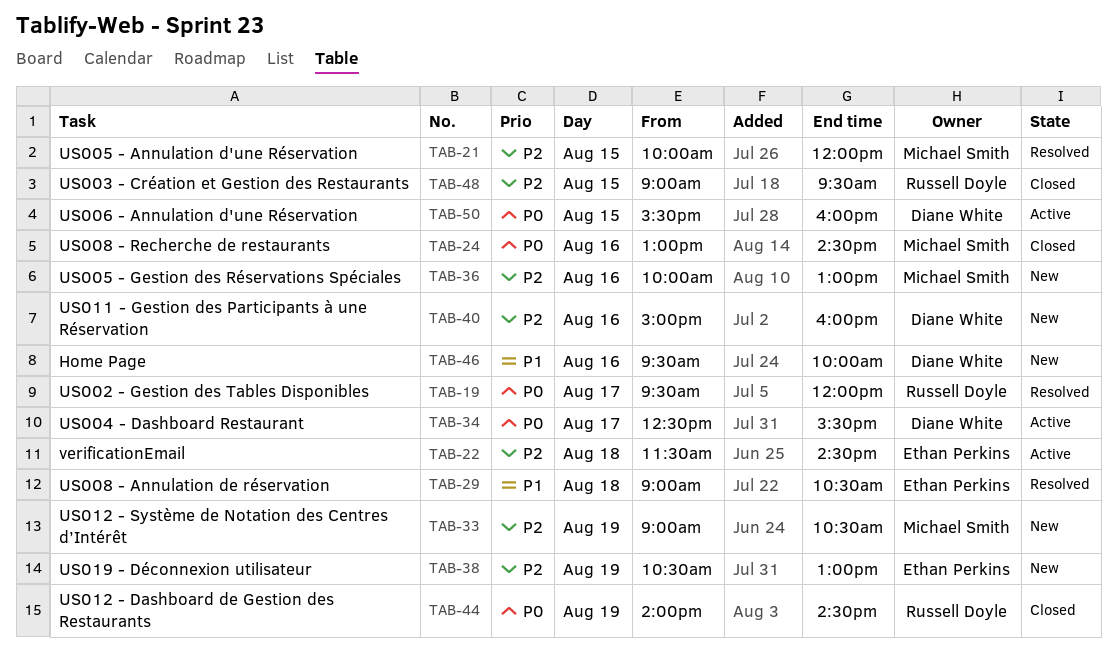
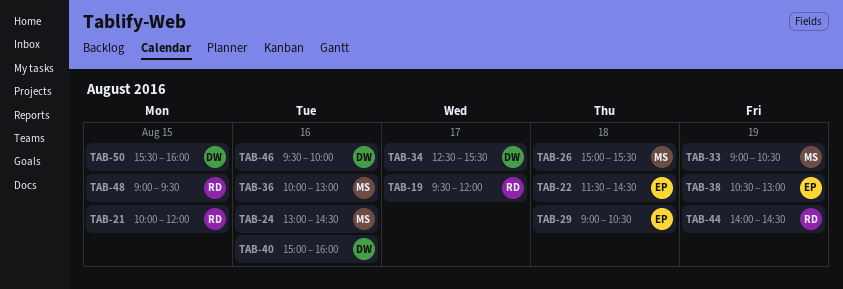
TAB-21, owner: Michael Smith -> Russell Doyle
TAB-26: none -> present

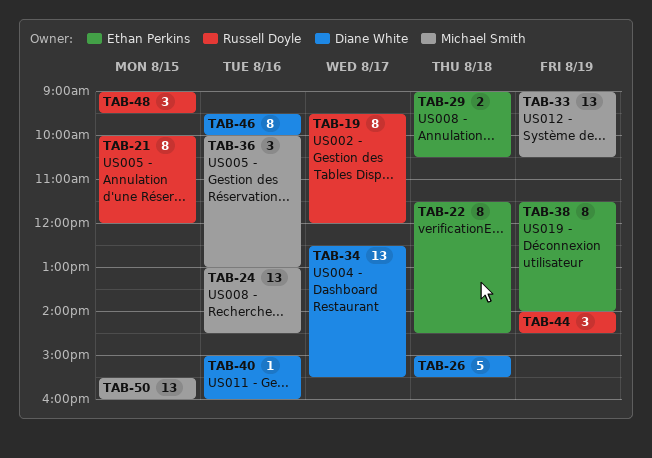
TAB-26, owner: Michael Smith -> Diane White
TAB-38, begins: 10:30 -> 11:30
TAB-38, ends: 13:00 -> 14:00
TAB-50, owner: Diane White -> Michael Smith

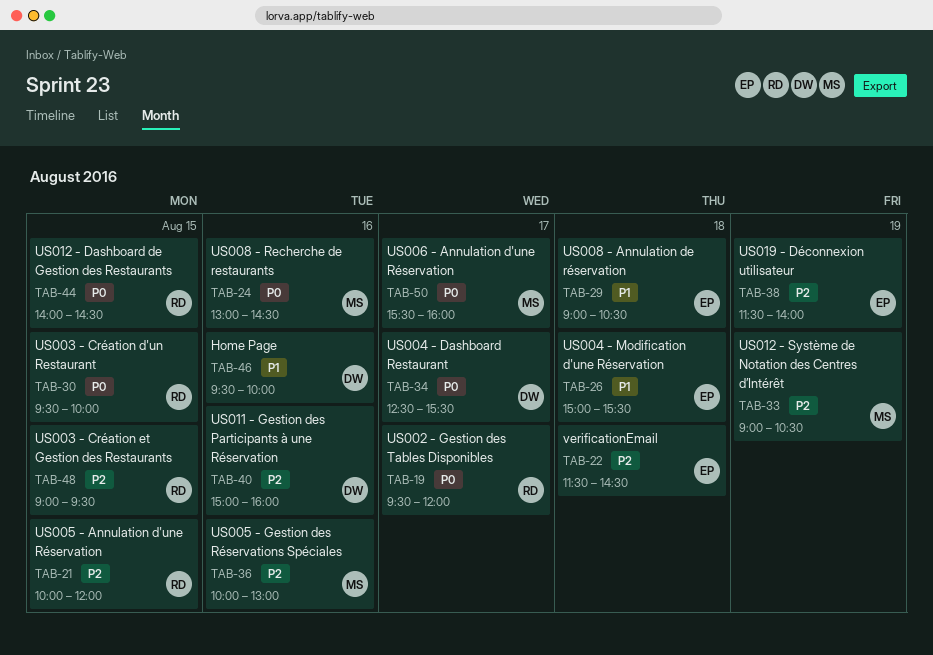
TAB-26, owner: Diane White -> Ethan Perkins
TAB-30: none -> present
TAB-44, day: Aug 19 -> Aug 15
TAB-50, day: Aug 15 -> Aug 17

